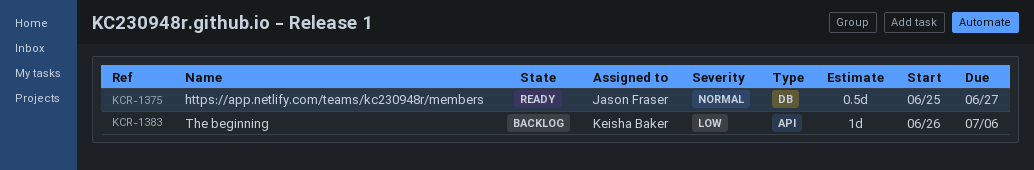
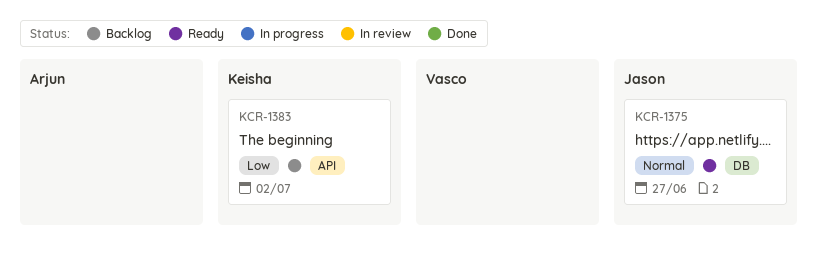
KCR-1383, due: Jul 6 -> Jul 2

